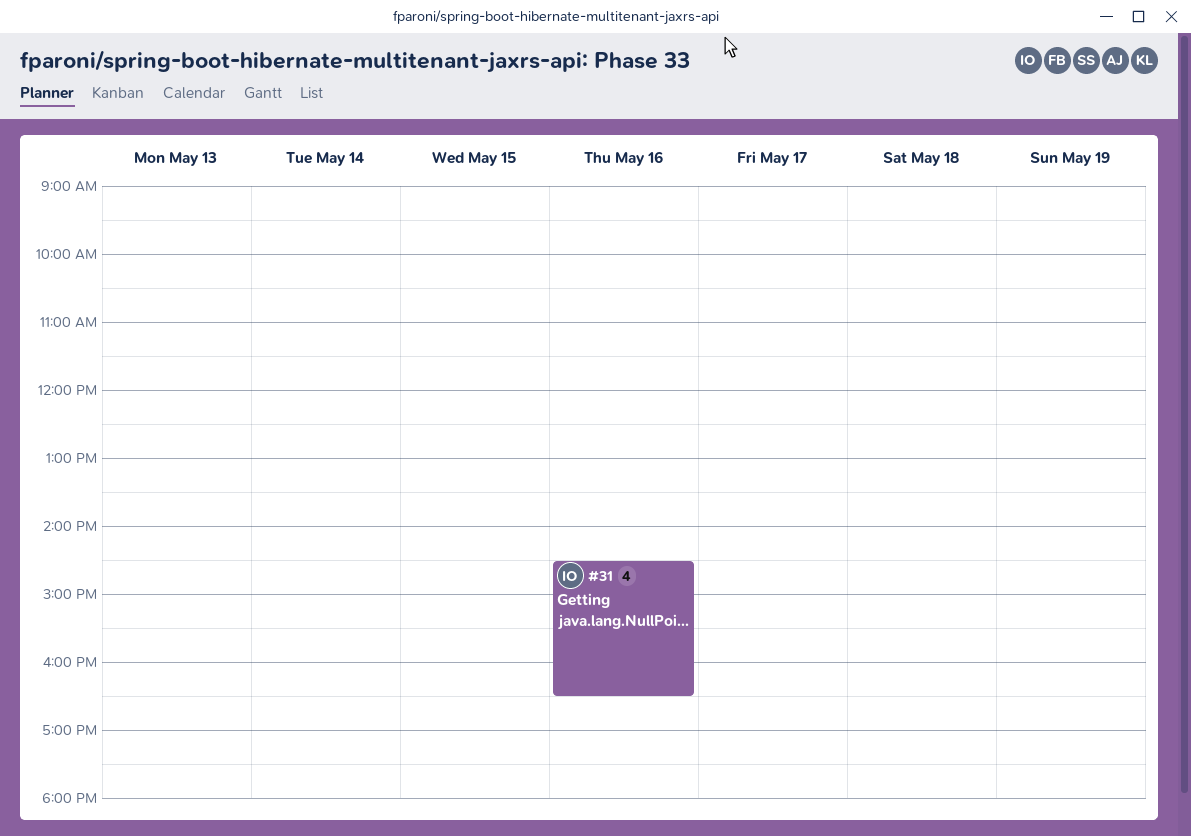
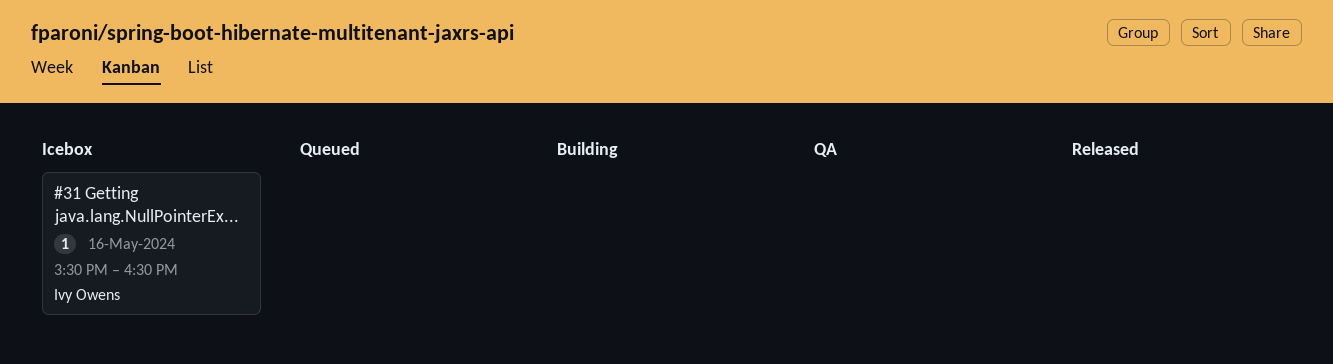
#31, estimate: 4 -> 1
#31, begins: 14:30 -> 15:30

